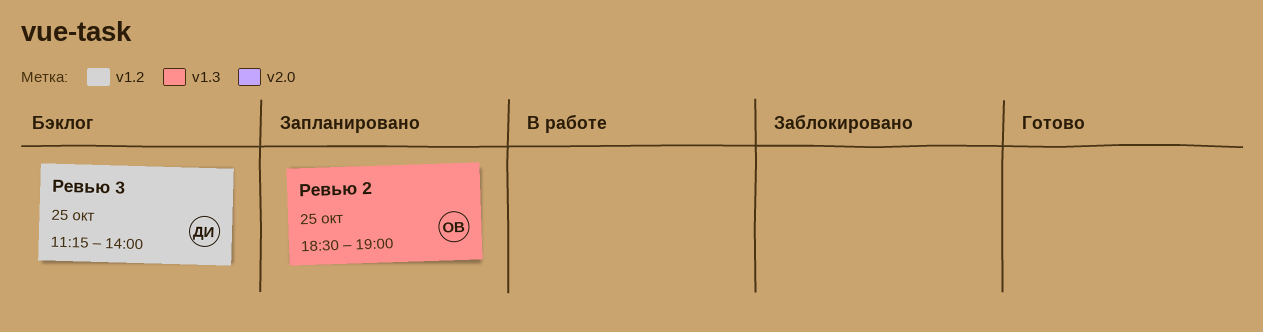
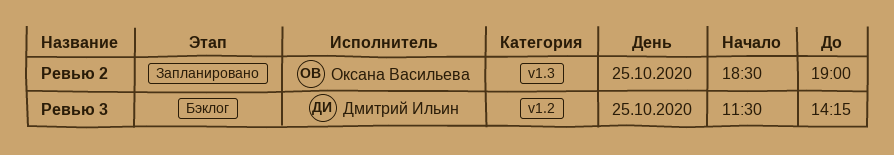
Ревью 3, begins: 11:15 -> 11:30
Ревью 3, ends: 14:00 -> 14:15

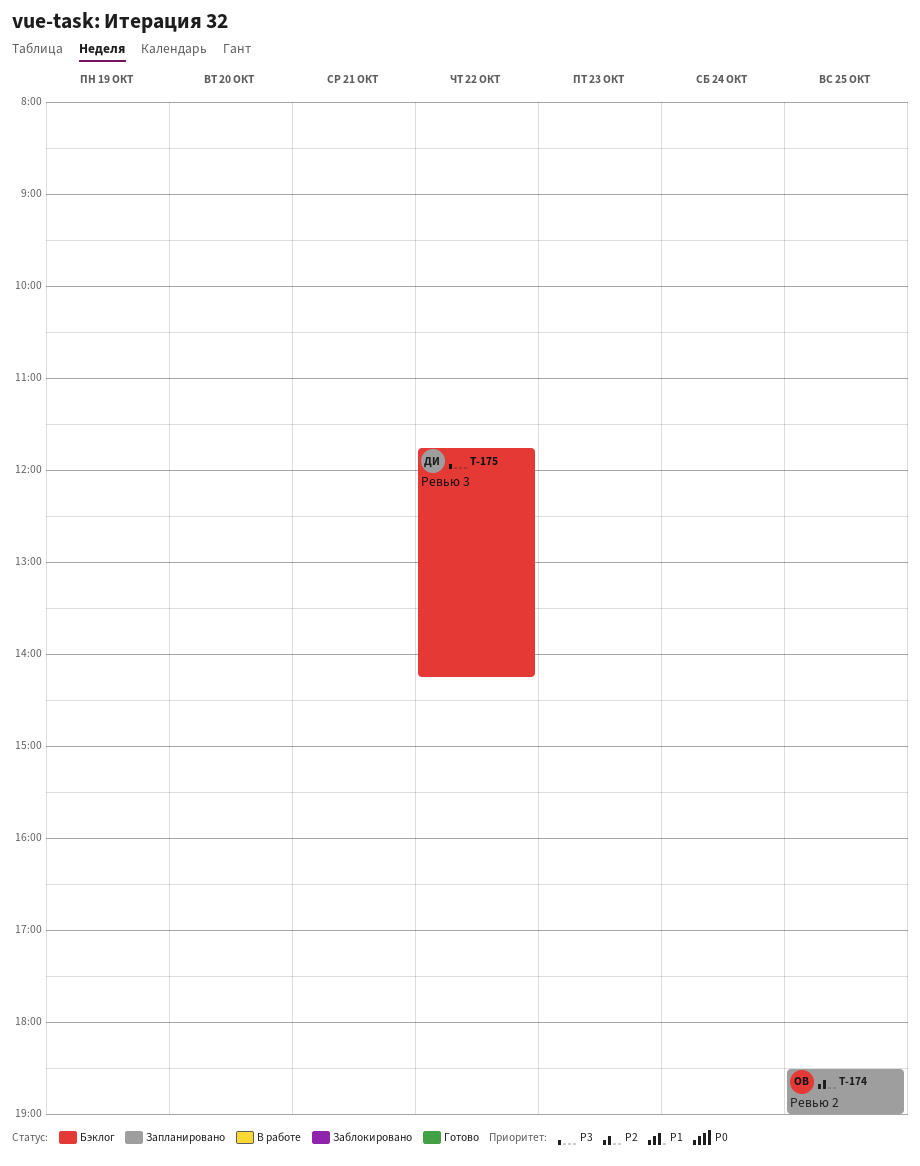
Ревью 3, day: Oct 25 -> Oct 22
Ревью 3, begins: 11:30 -> 11:45

